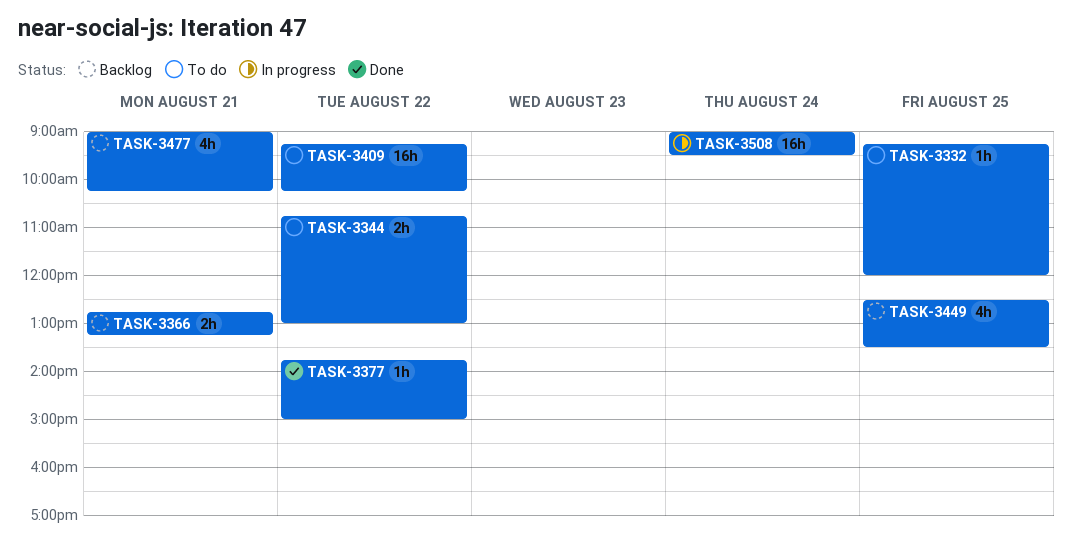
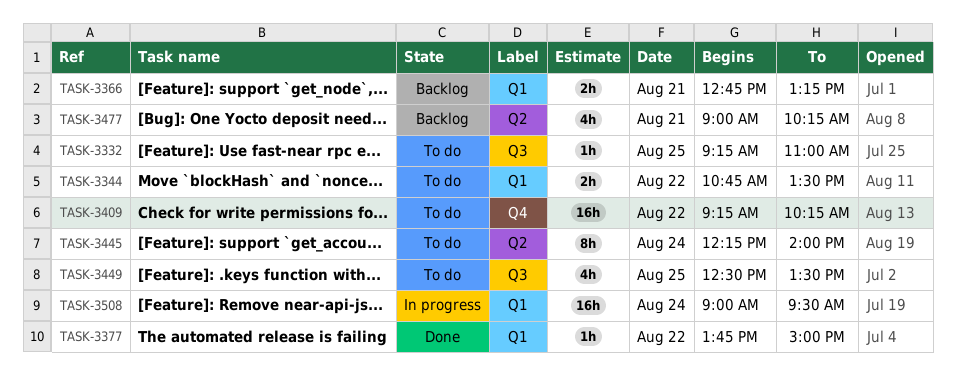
TASK-3332, ends: 12:00 -> 11:00
TASK-3344, ends: 13:00 -> 13:30
TASK-3445: none -> present
TASK-3449, status: Backlog -> To do

